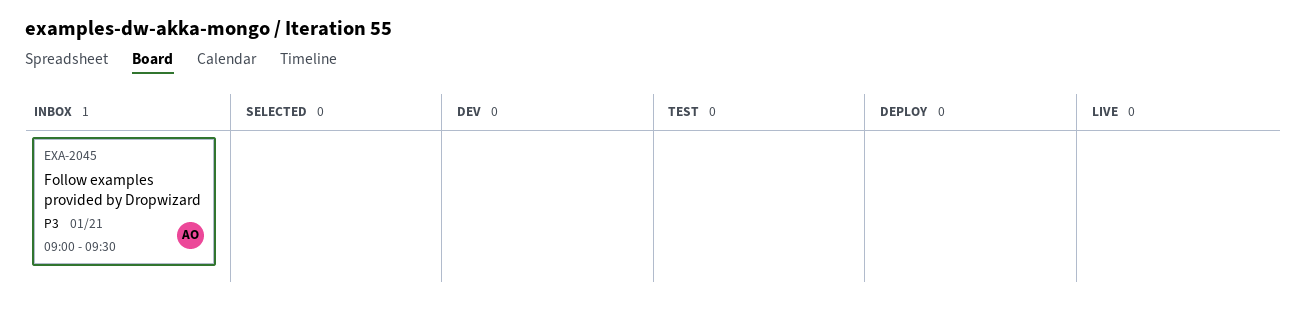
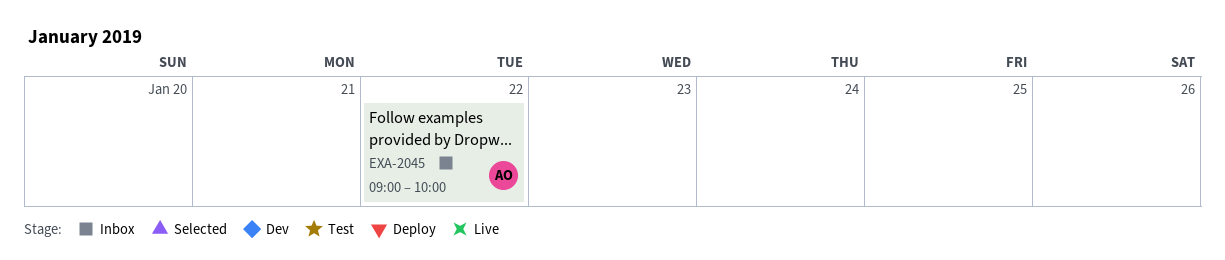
EXA-2045, day: Jan 21 -> Jan 22
EXA-2045, ends: 09:30 -> 10:00

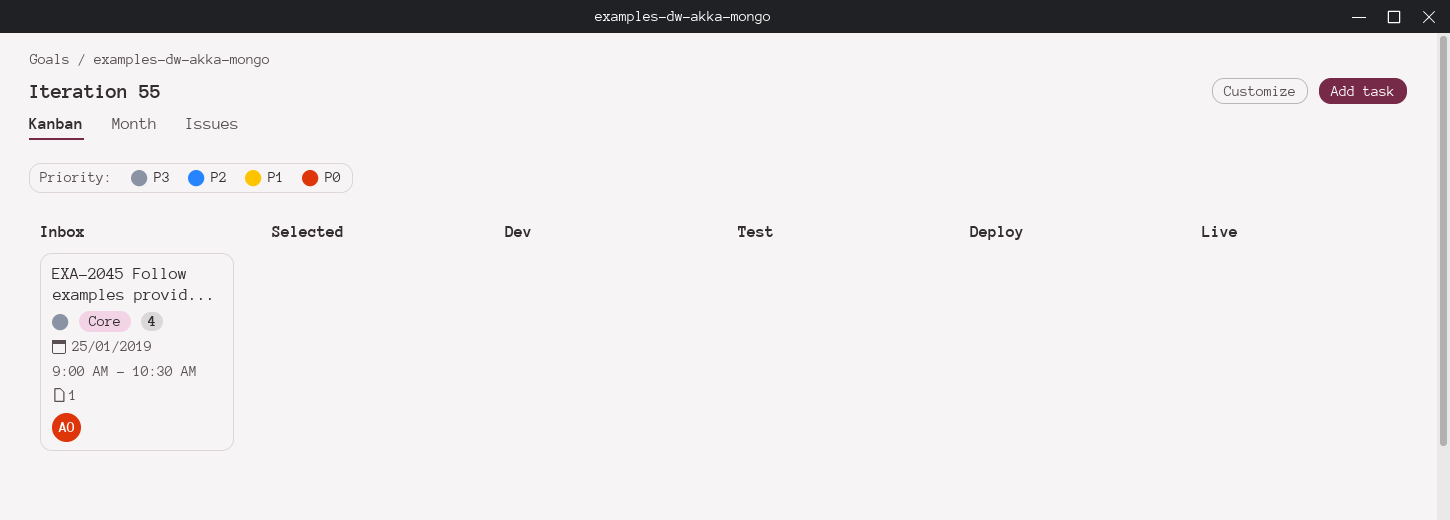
EXA-2045, day: Jan 22 -> Jan 25
EXA-2045, ends: 10:00 -> 10:30

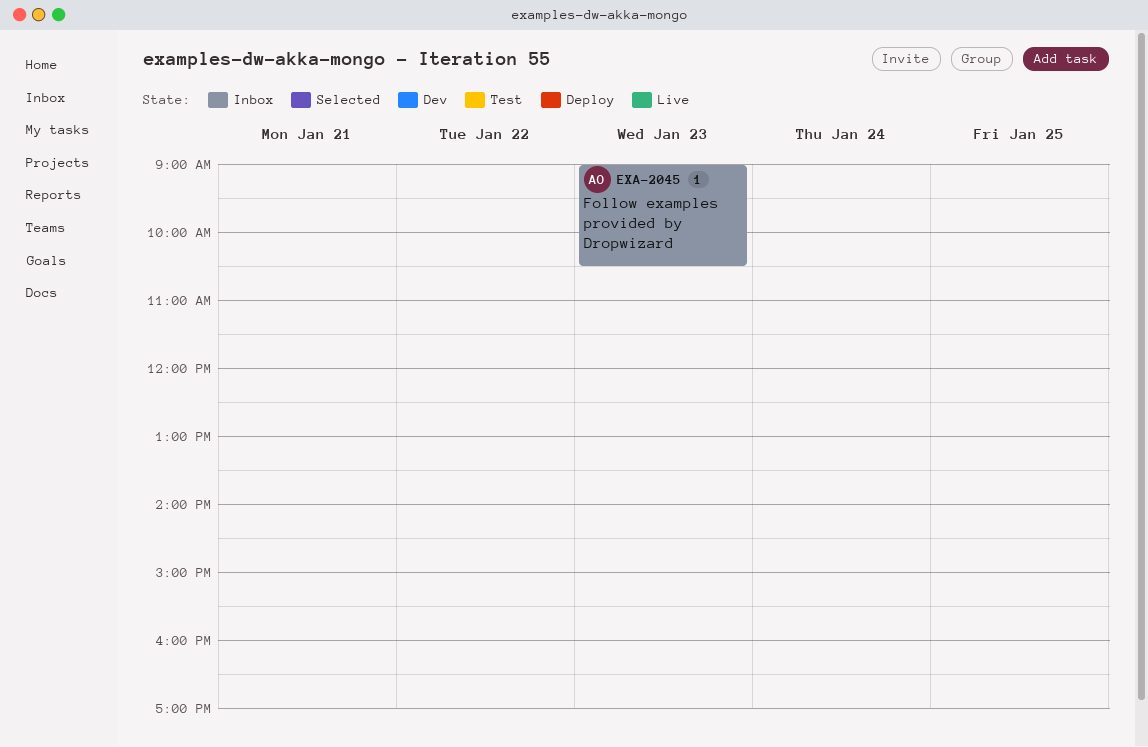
EXA-2045, estimate: 4 -> 1
EXA-2045, day: Jan 25 -> Jan 23

